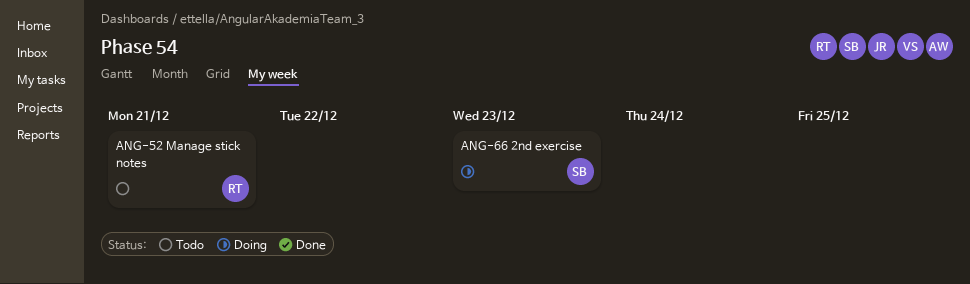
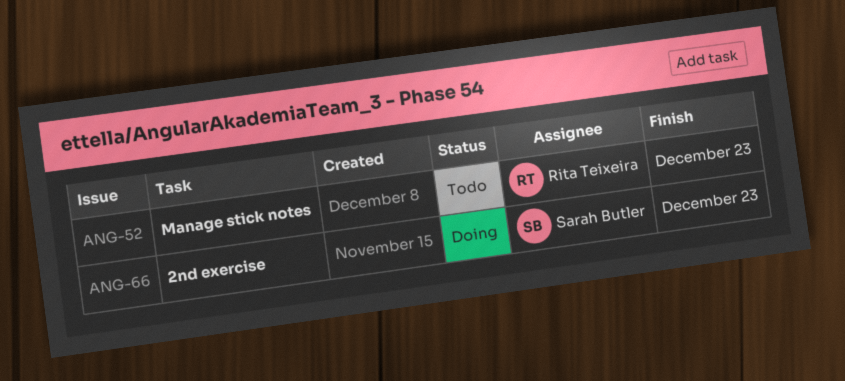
ANG-52, due: Dec 21 -> Dec 23

